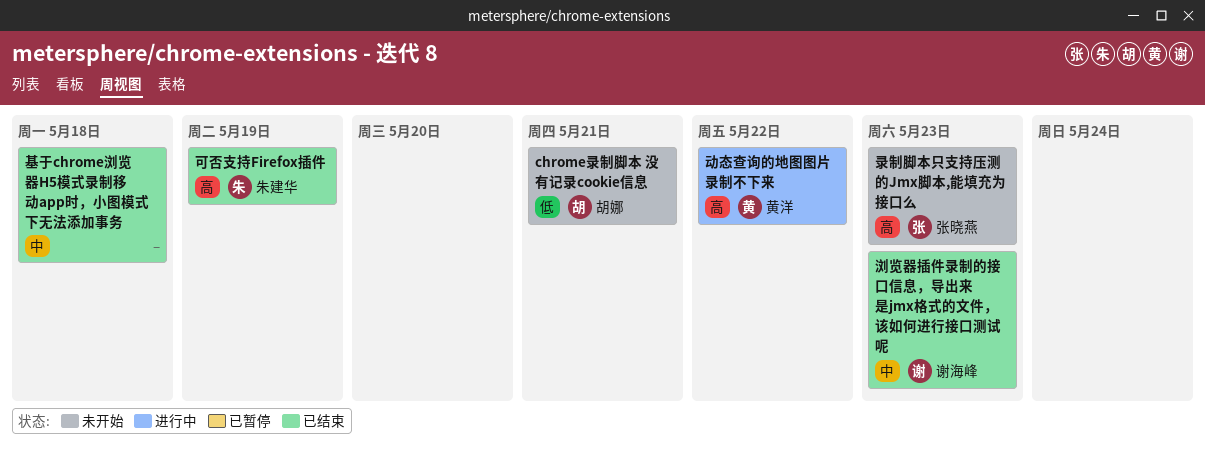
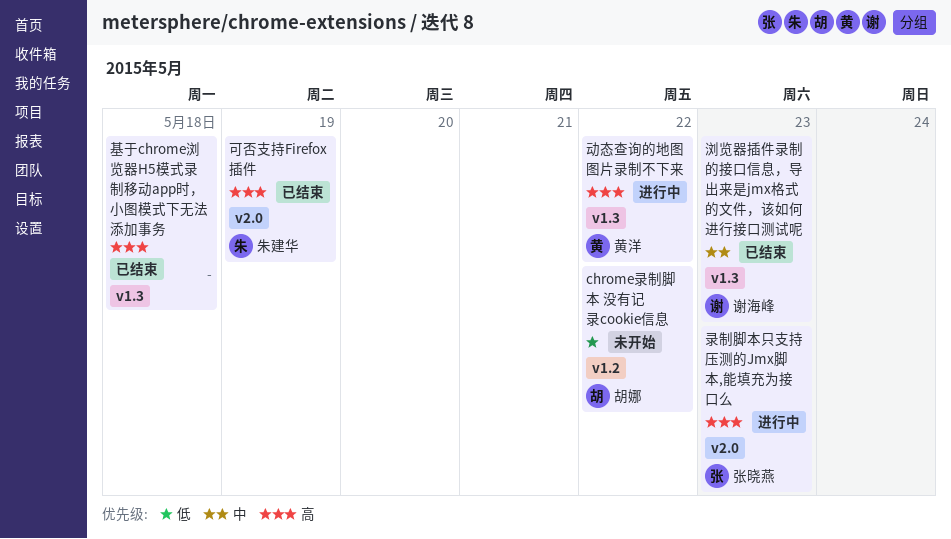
chrome录制脚本 没有记录cookie信息, due: May 21 -> May 22
基于chrome浏览器H5模式录制移动app时，小图模式下无法添加事务, priority: 中 -> 高
录制脚本只支持压测的Jmx脚本,能填充为接口么, status: 未开始 -> 进行中

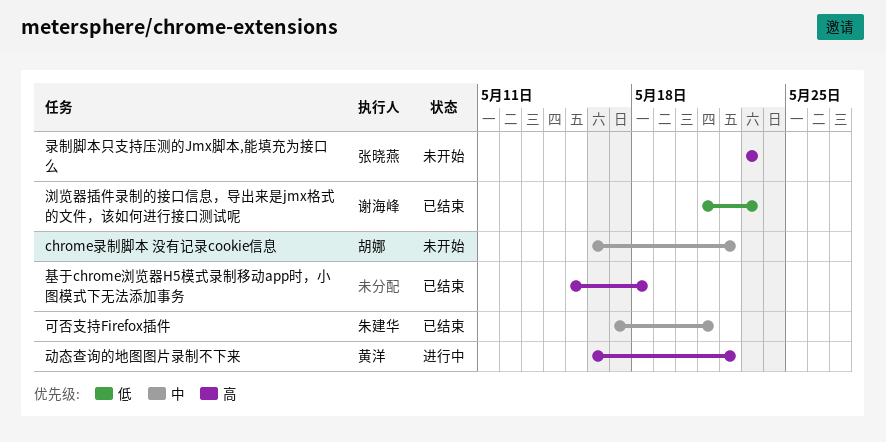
chrome录制脚本 没有记录cookie信息, priority: 低 -> 中
可否支持Firefox插件, priority: 高 -> 中
可否支持Firefox插件, due: May 19 -> May 21
录制脚本只支持压测的Jmx脚本,能填充为接口么, status: 进行中 -> 未开始
浏览器插件录制的接口信息，导出来是jmx格式的文件，该如何进行接口测试呢, priority: 中 -> 低

